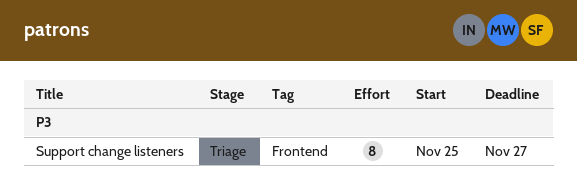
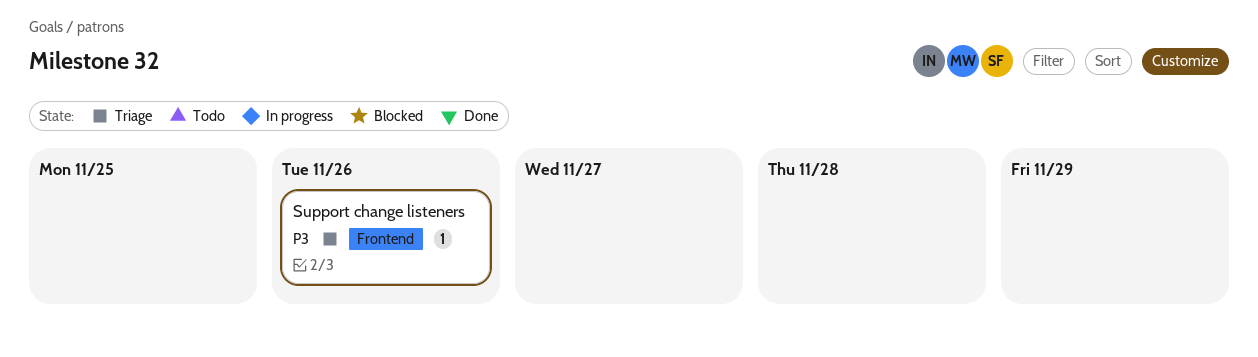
Support change listeners, estimate: 8 -> 1
Support change listeners, due: Nov 27 -> Nov 26

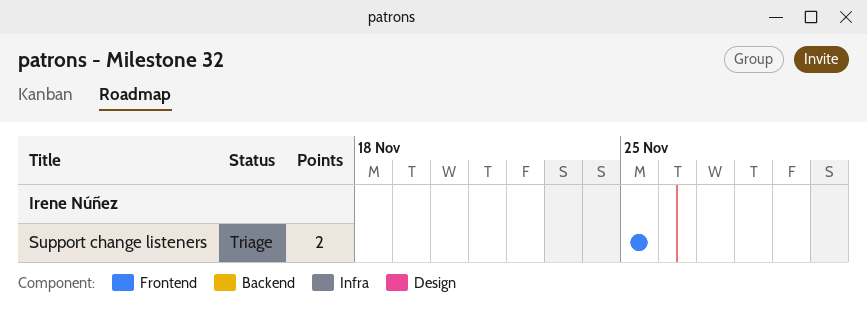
Support change listeners, estimate: 1 -> 2
Support change listeners, due: Nov 26 -> Nov 25

